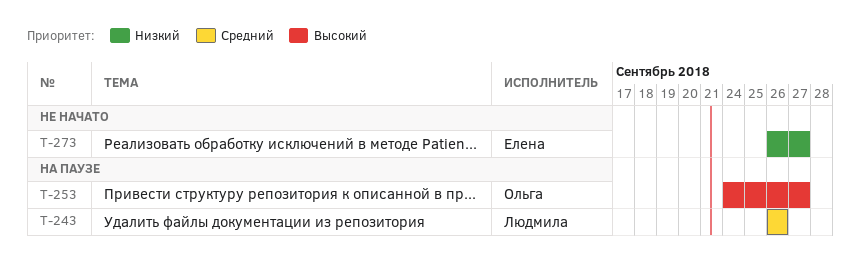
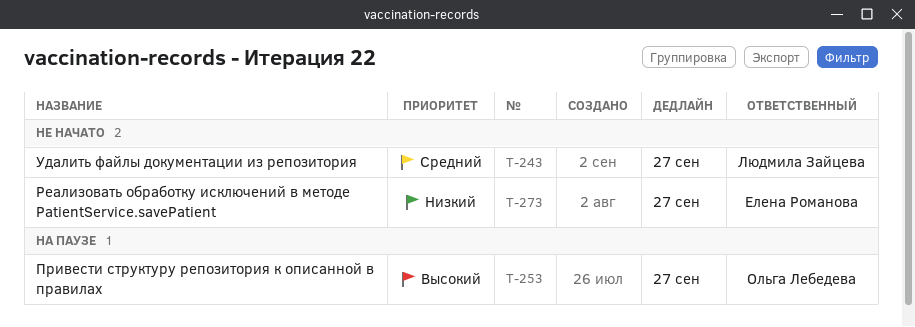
T-243, status: На паузе -> Не начато
T-243, due: Sep 26 -> Sep 27

